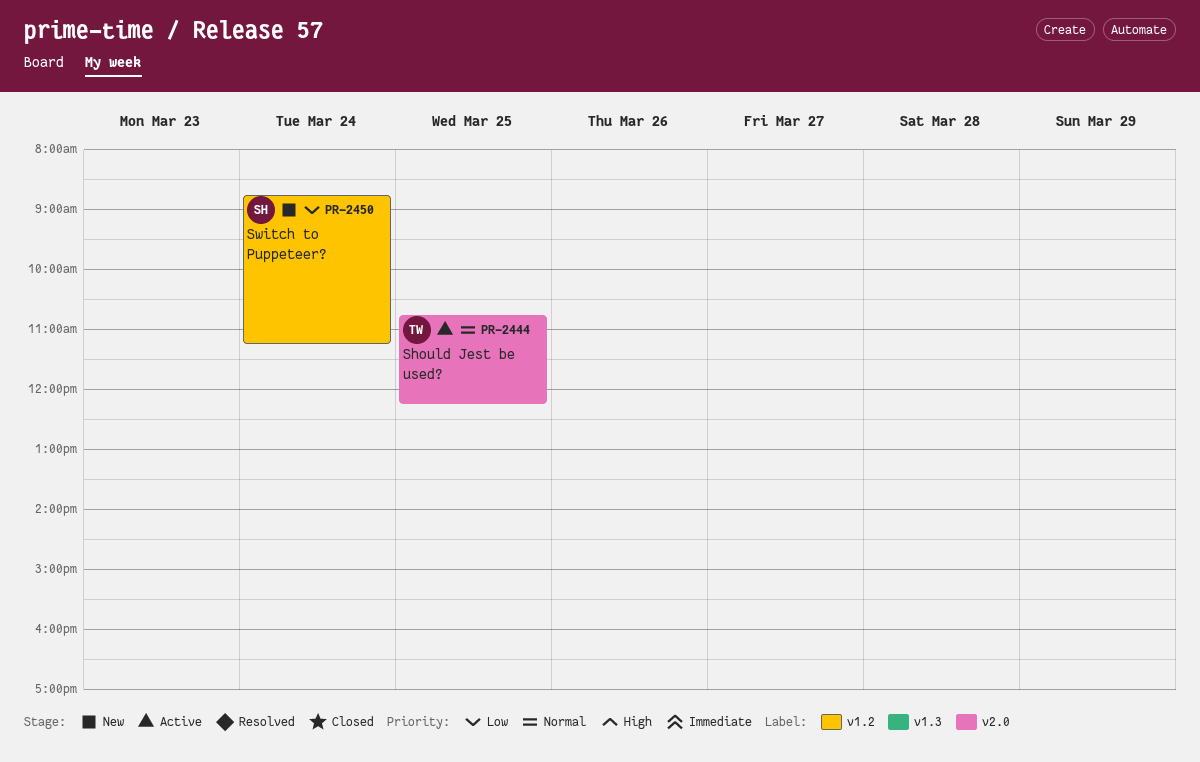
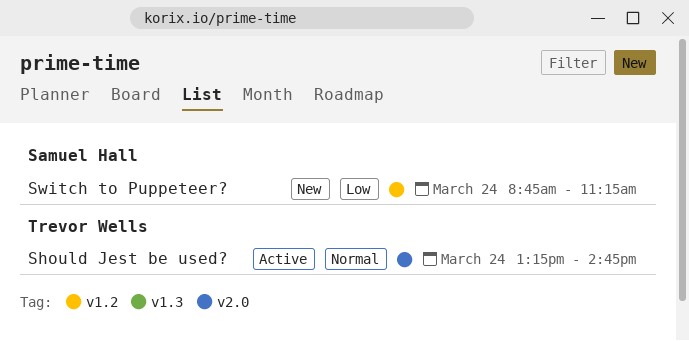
Should Jest be used?, day: Mar 25 -> Mar 24
Should Jest be used?, begins: 10:45 -> 13:15
Should Jest be used?, ends: 12:15 -> 14:45

